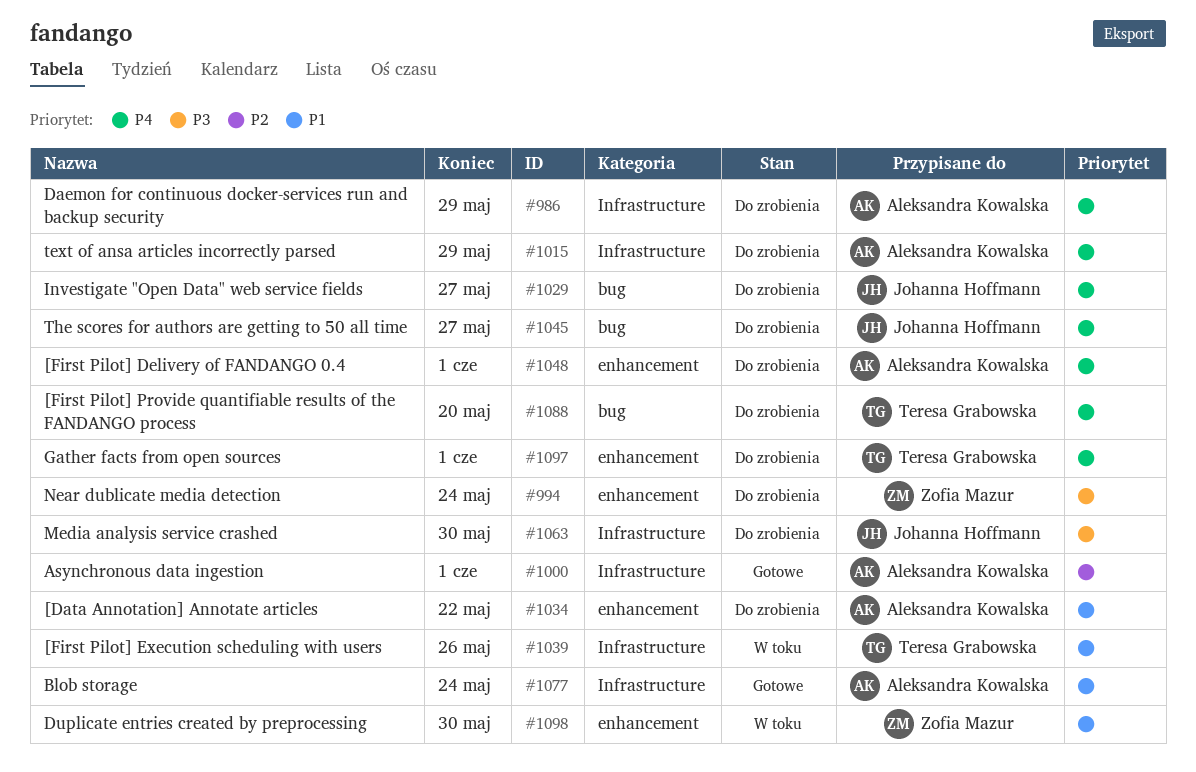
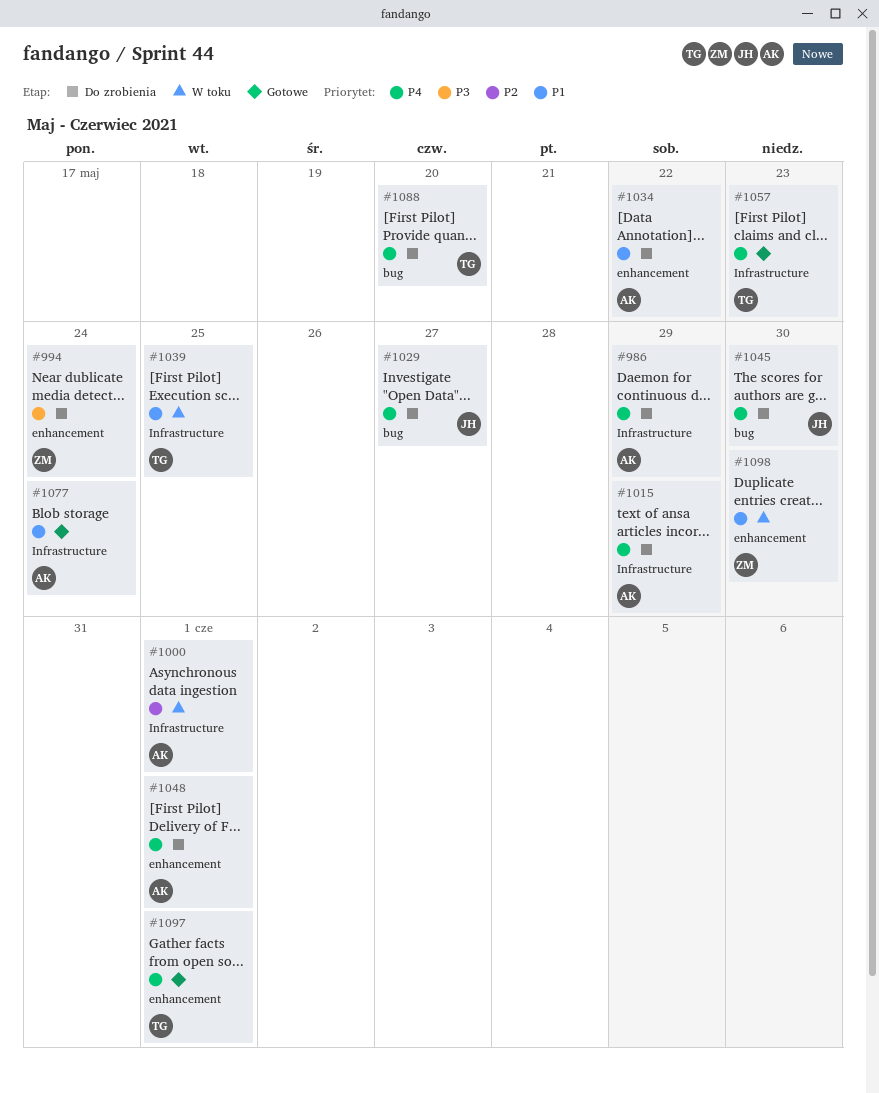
#1000, status: Gotowe -> W toku
#1039, due: May 26 -> May 25
#1045, due: May 27 -> May 30
#1057: none -> present
#1063: present -> none
#1097, status: Do zrobienia -> Gotowe

